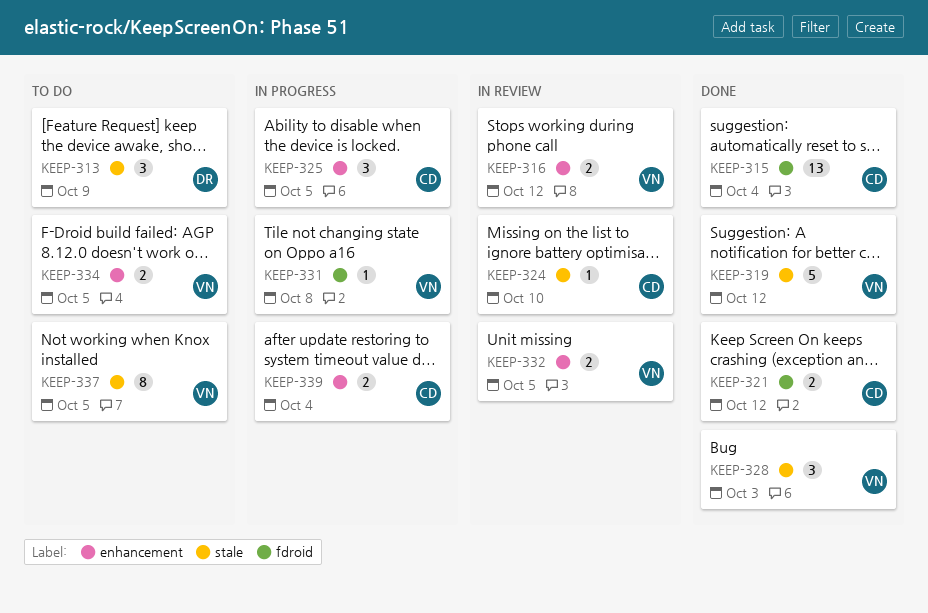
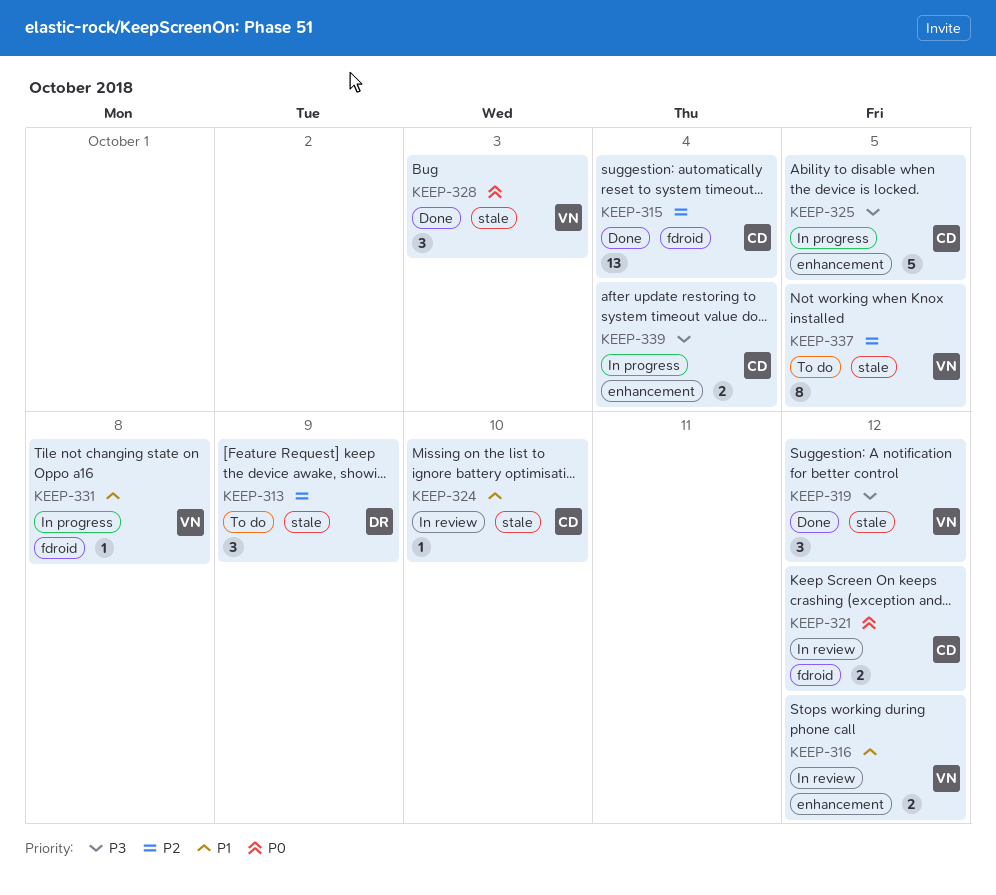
KEEP-319, estimate: 5 -> 3
KEEP-321, status: Done -> In review
KEEP-325, estimate: 3 -> 5
KEEP-332: present -> none
KEEP-334: present -> none

